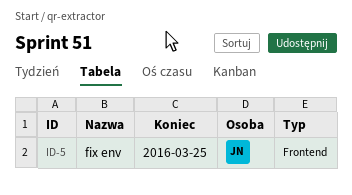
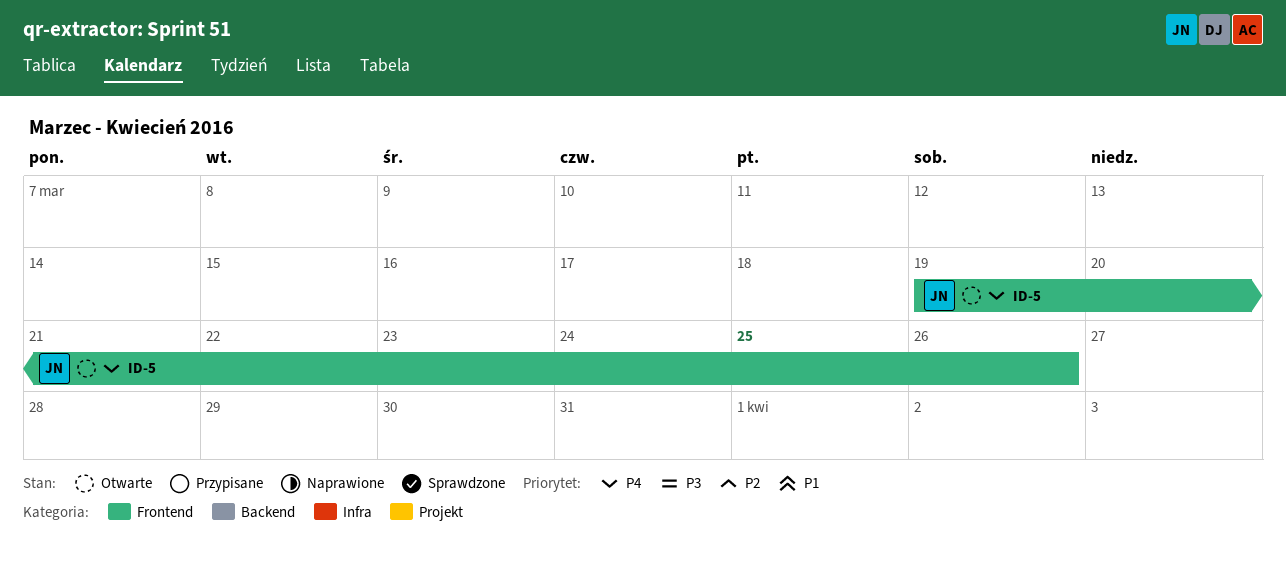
ID-5, due: Mar 25 -> Mar 26

